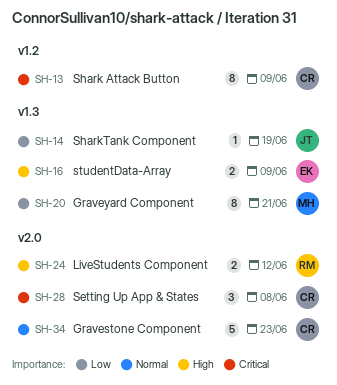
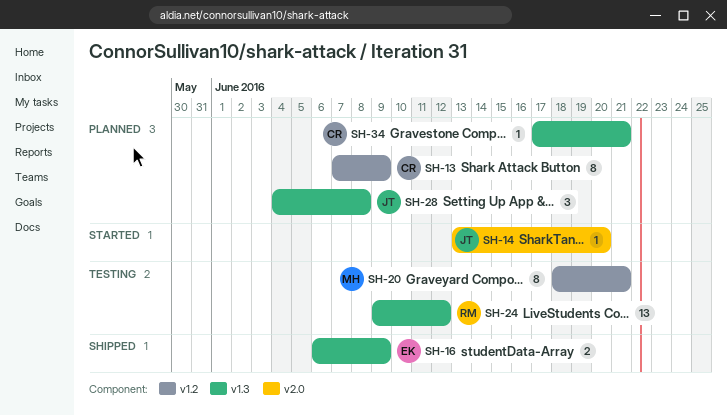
SH-14, label: v1.3 -> v2.0
SH-14, due: Jun 19 -> Jun 20
SH-20, label: v1.3 -> v1.2
SH-24, label: v2.0 -> v1.3
SH-24, estimate: 2 -> 13
SH-28, owner: CR -> JT
SH-28, label: v2.0 -> v1.3
SH-34, label: v2.0 -> v1.3
SH-34, estimate: 5 -> 1
SH-34, due: Jun 23 -> Jun 21

